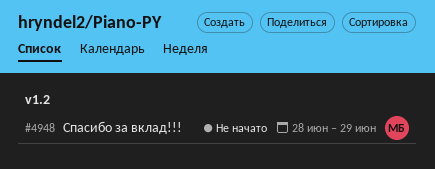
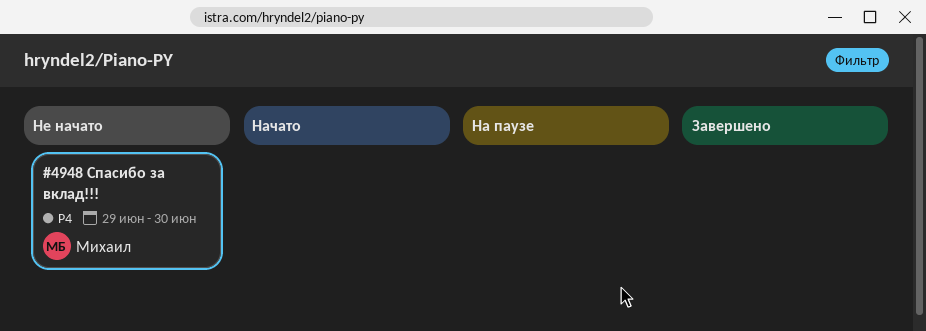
#4948, start: Jun 28 -> Jun 29
#4948, due: Jun 29 -> Jun 30

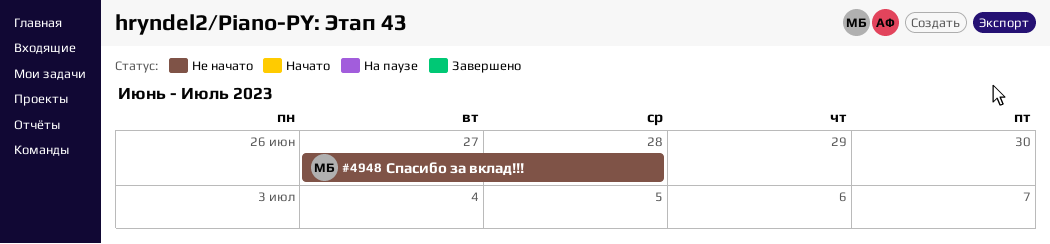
#4948, start: Jun 29 -> Jun 27
#4948, due: Jun 30 -> Jun 28

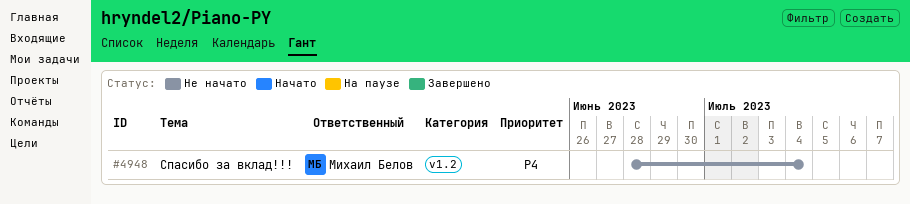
#4948, start: Jun 27 -> Jun 28
#4948, due: Jun 28 -> Jul 4

